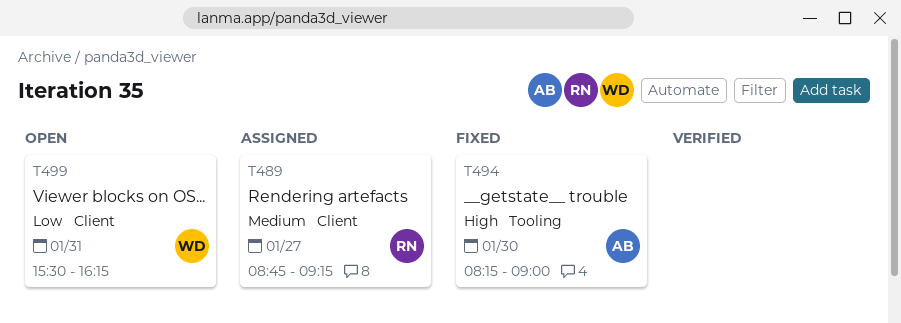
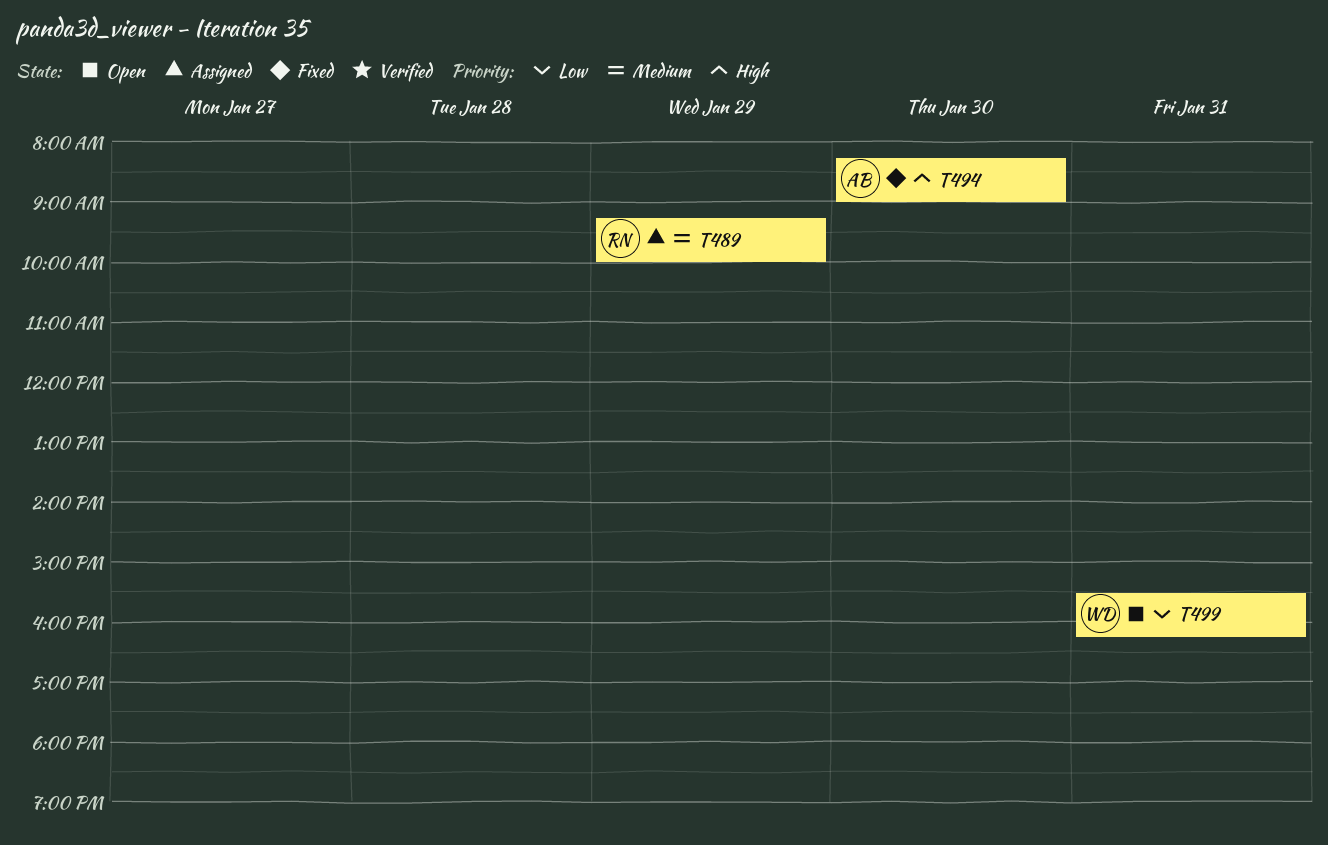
T489, day: Jan 27 -> Jan 29
T489, begins: 08:45 -> 09:15
T489, ends: 09:15 -> 10:00

